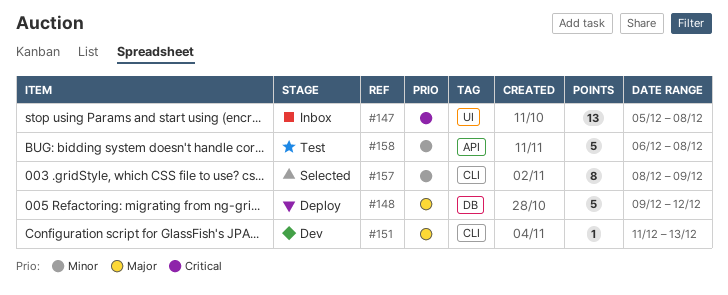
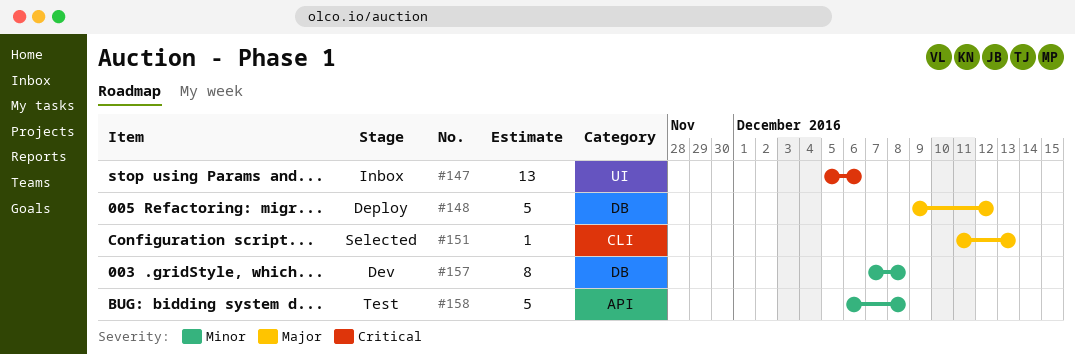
#147, due: Dec 8 -> Dec 6
#151, status: Dev -> Selected
#157, status: Selected -> Dev
#157, label: CLI -> DB
#157, start: Dec 8 -> Dec 7
#157, due: Dec 9 -> Dec 8

